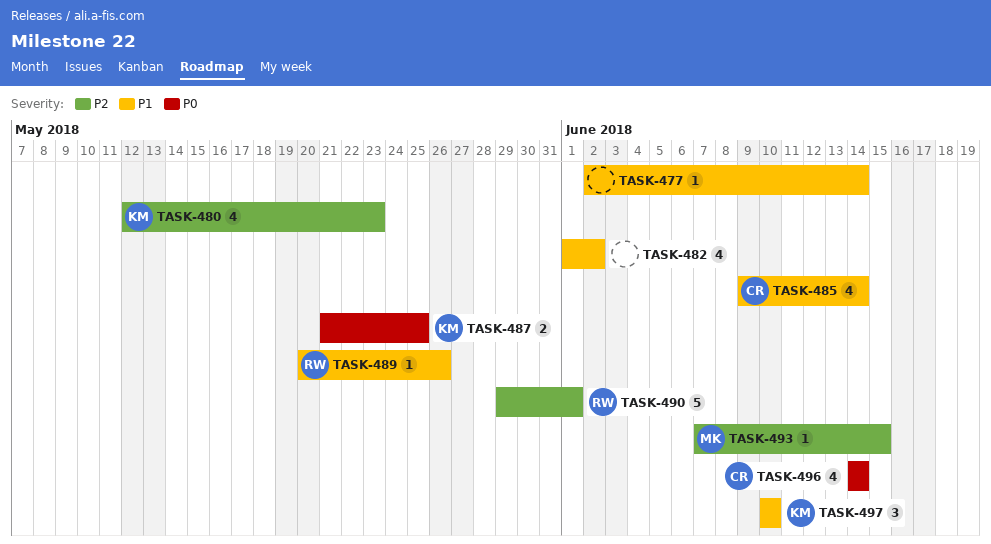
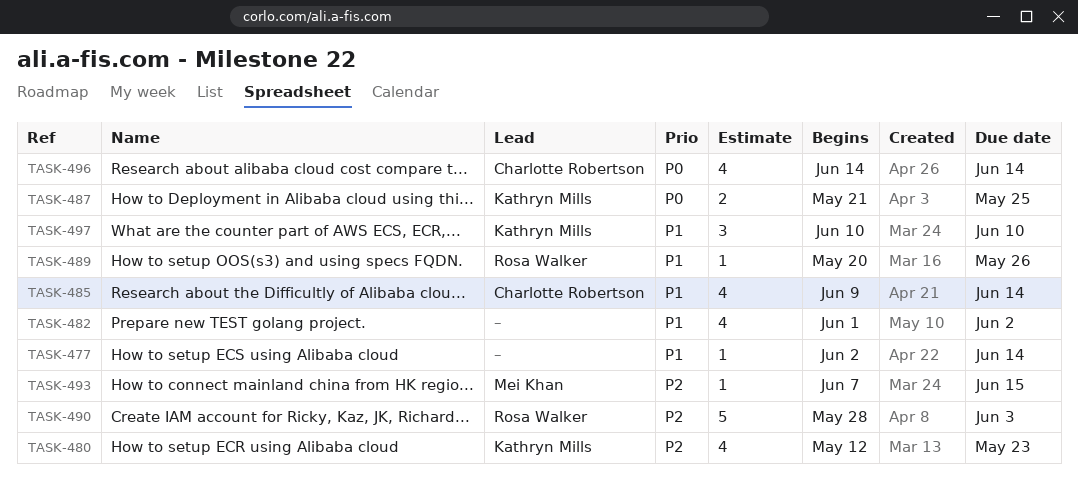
TASK-490, start: May 29 -> May 28
TASK-490, due: Jun 1 -> Jun 3

